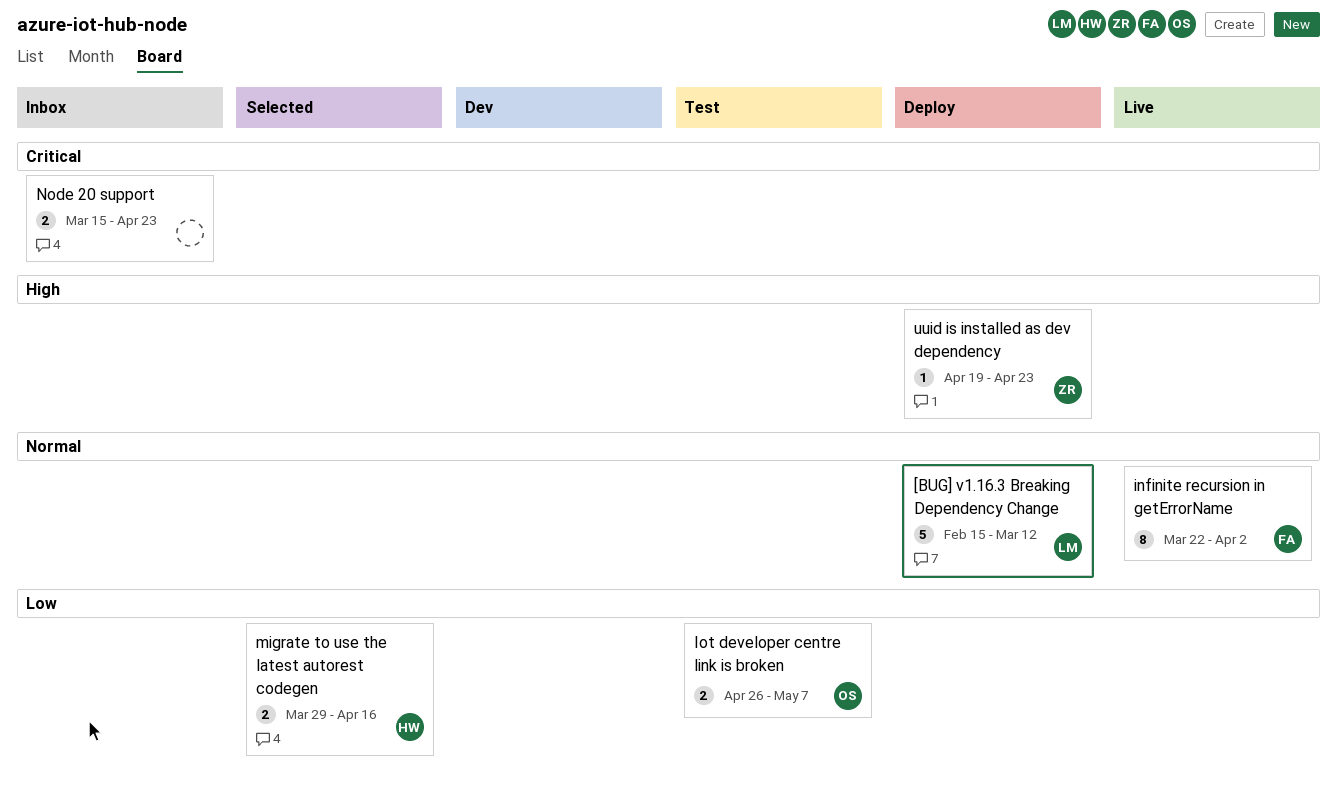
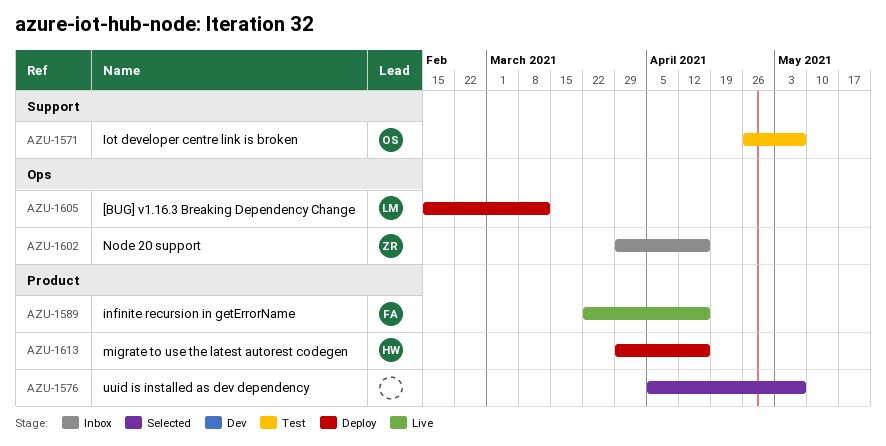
infinite recursion in getErrorName, due: Apr 2 -> Apr 16
migrate to use the latest autorest codegen, status: Selected -> Deploy
Node 20 support, owner: none -> ZR
Node 20 support, start: Mar 15 -> Mar 29
Node 20 support, due: Apr 23 -> Apr 16
uuid is installed as dev dependency, status: Deploy -> Selected
uuid is installed as dev dependency, owner: ZR -> none
uuid is installed as dev dependency, start: Apr 19 -> Apr 5
uuid is installed as dev dependency, due: Apr 23 -> May 7

